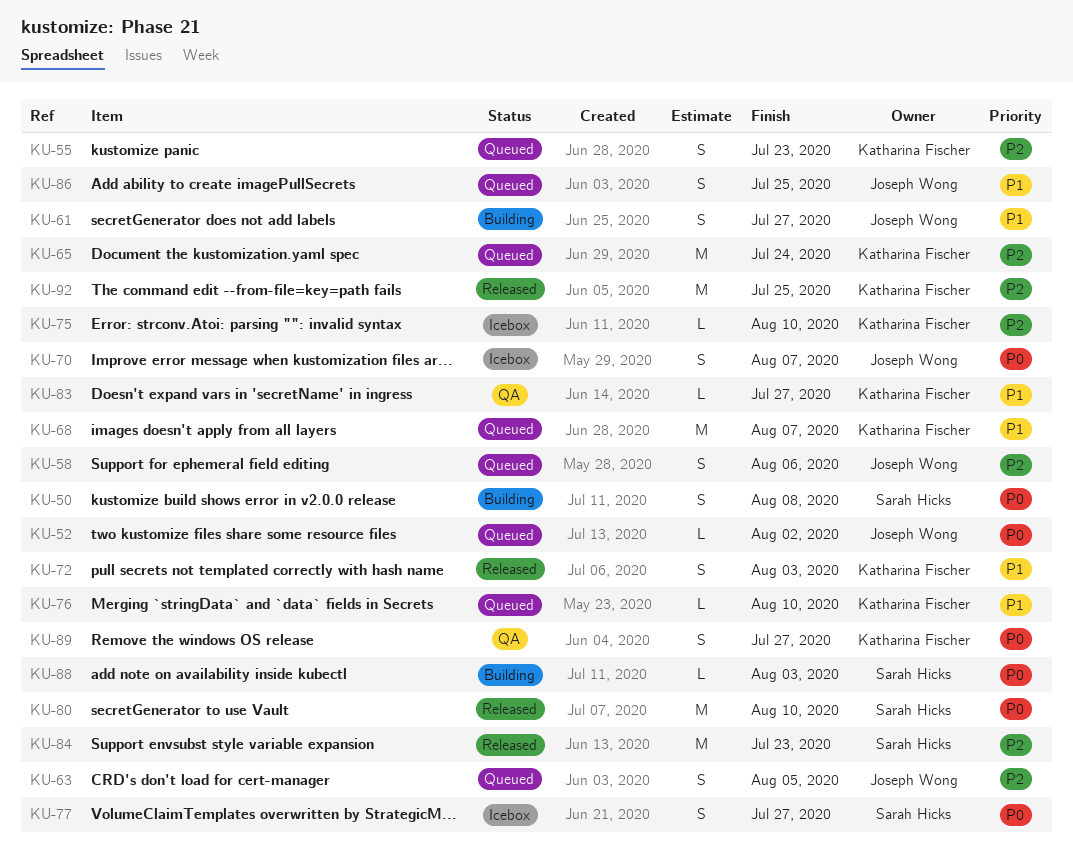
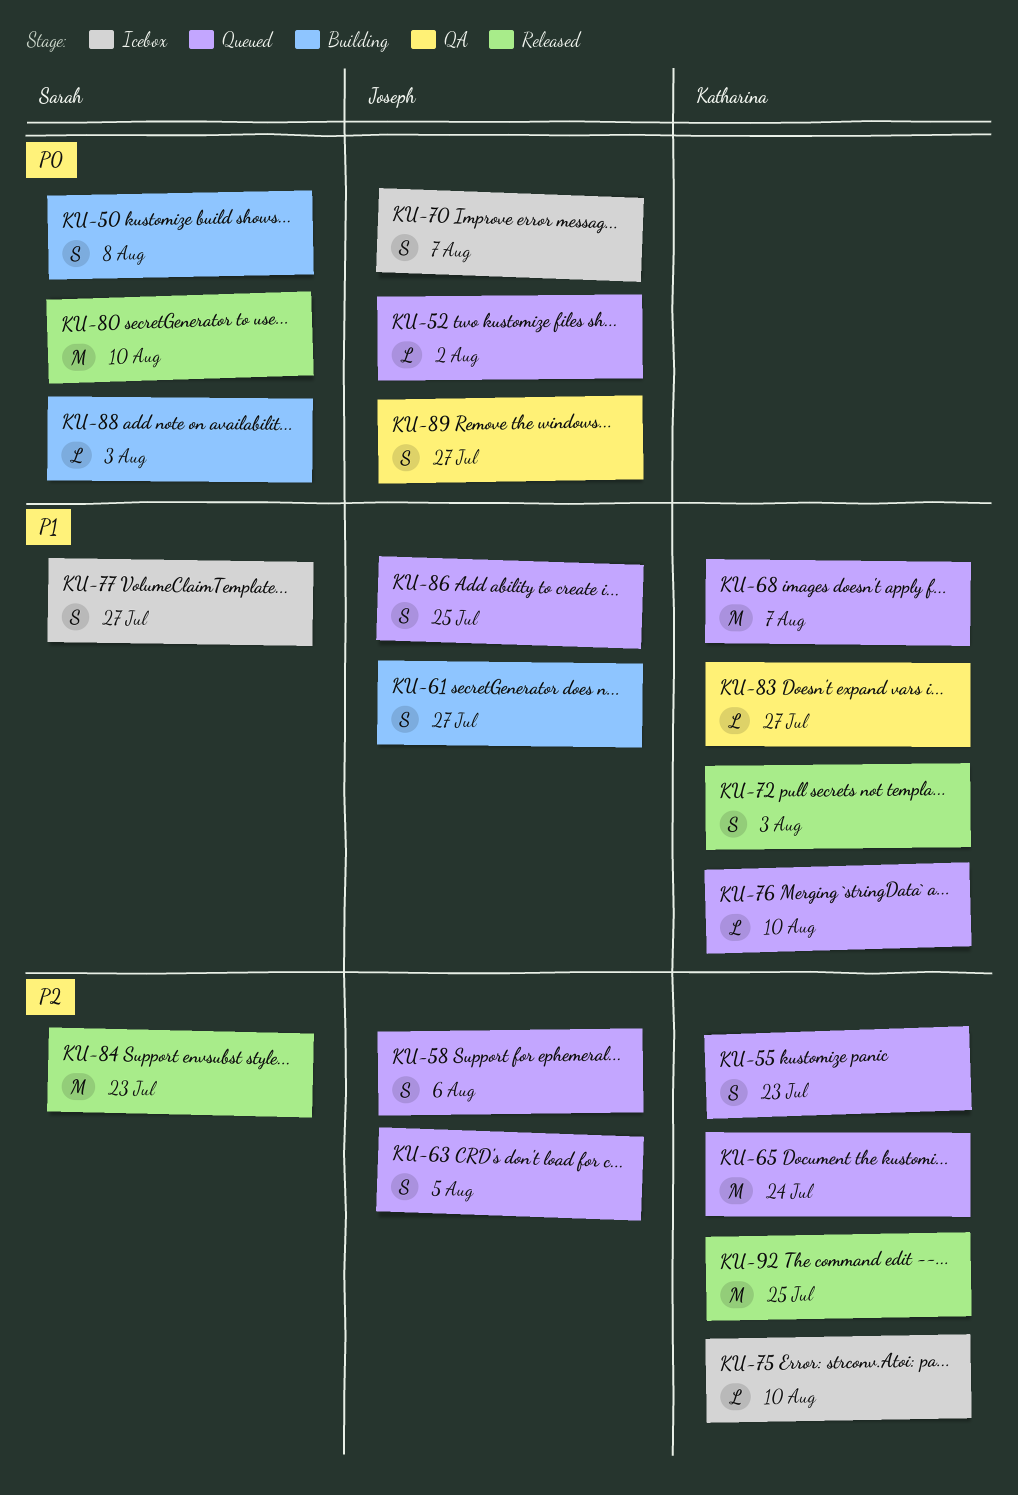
KU-77, priority: P0 -> P1
KU-89, owner: Katharina Fischer -> Joseph Wong

